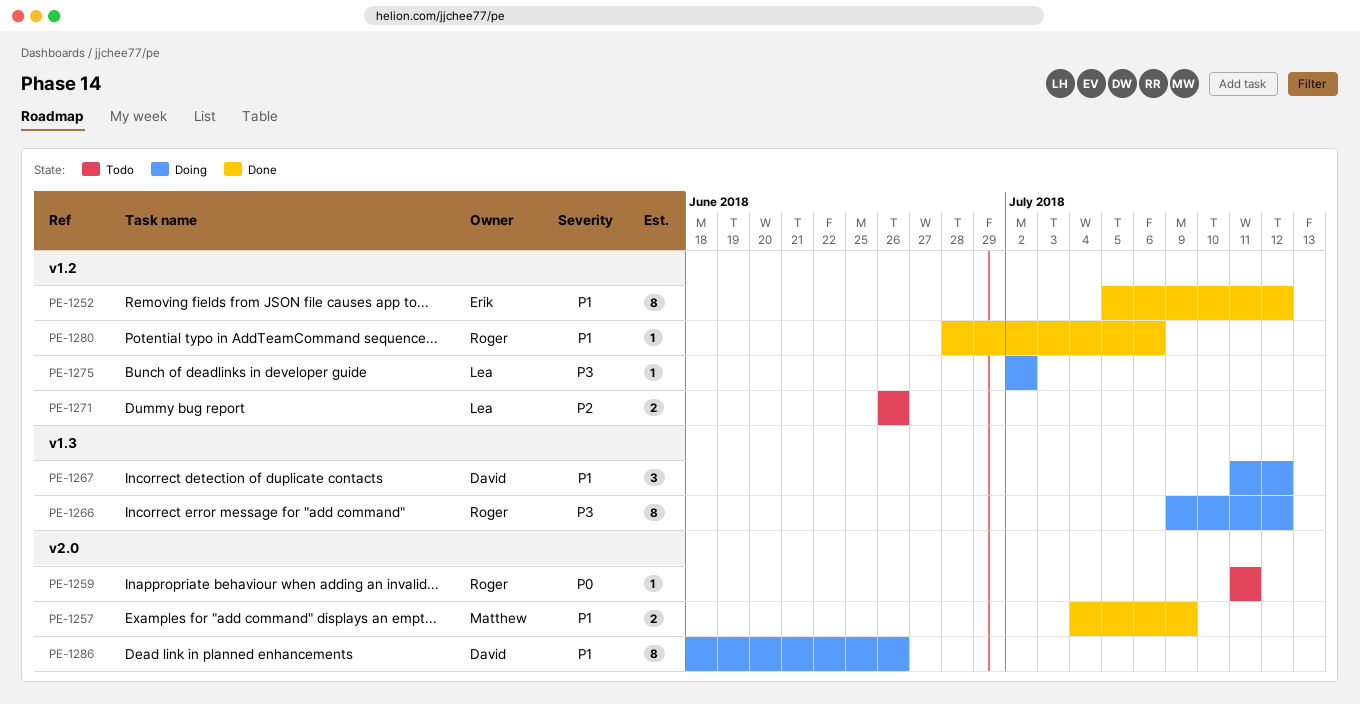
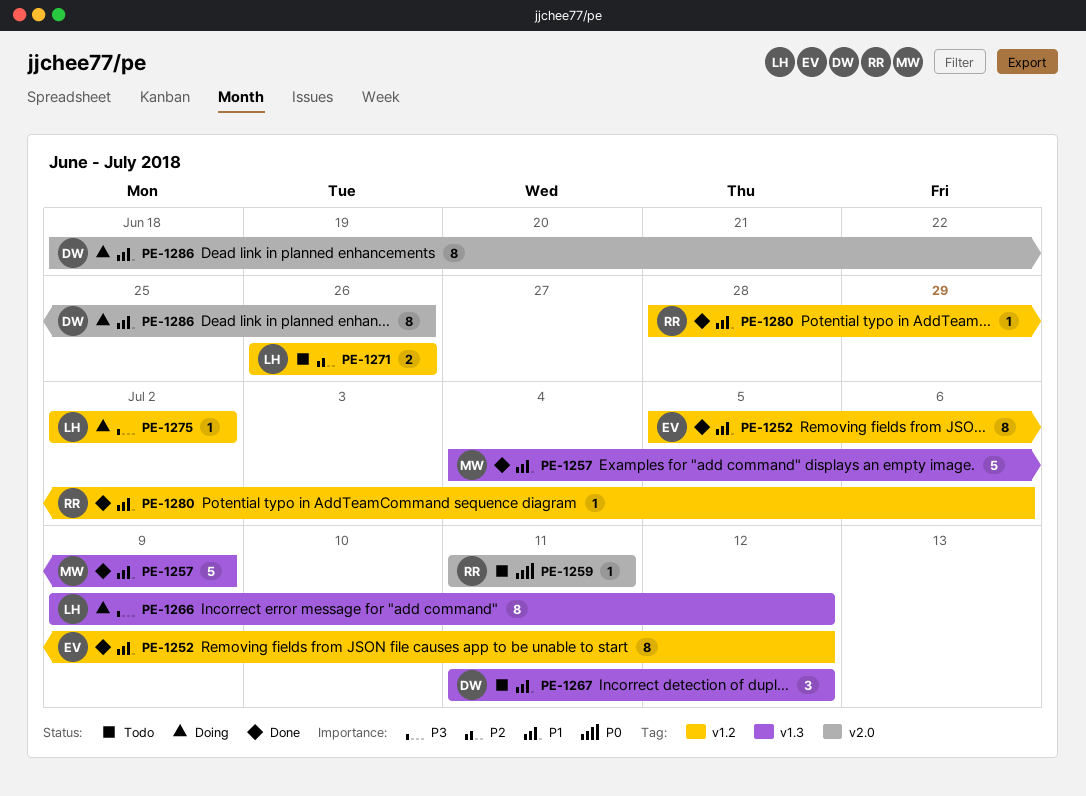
PE-1257, label: v2.0 -> v1.3
PE-1257, estimate: 2 -> 5
PE-1266, owner: Roger -> Lea
PE-1267, status: Doing -> Todo

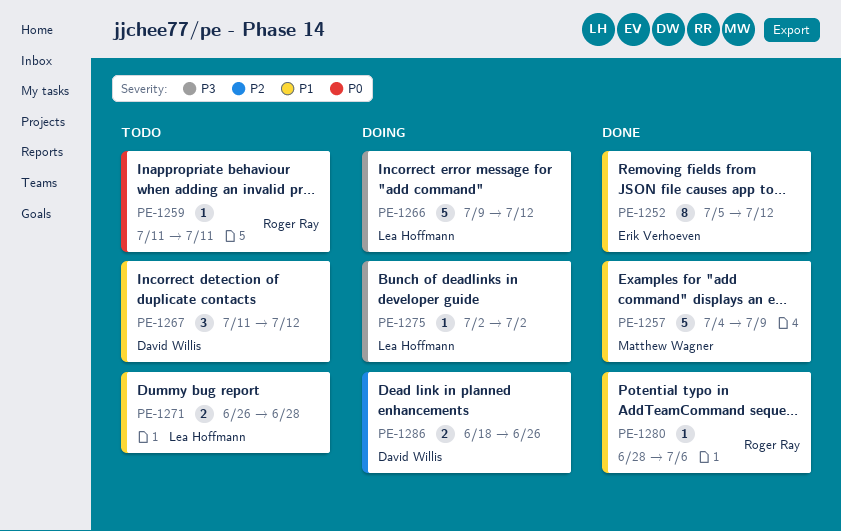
PE-1266, estimate: 8 -> 5
PE-1271, priority: P2 -> P1
PE-1271, due: Jun 26 -> Jun 28
PE-1286, priority: P1 -> P2
PE-1286, estimate: 8 -> 2

